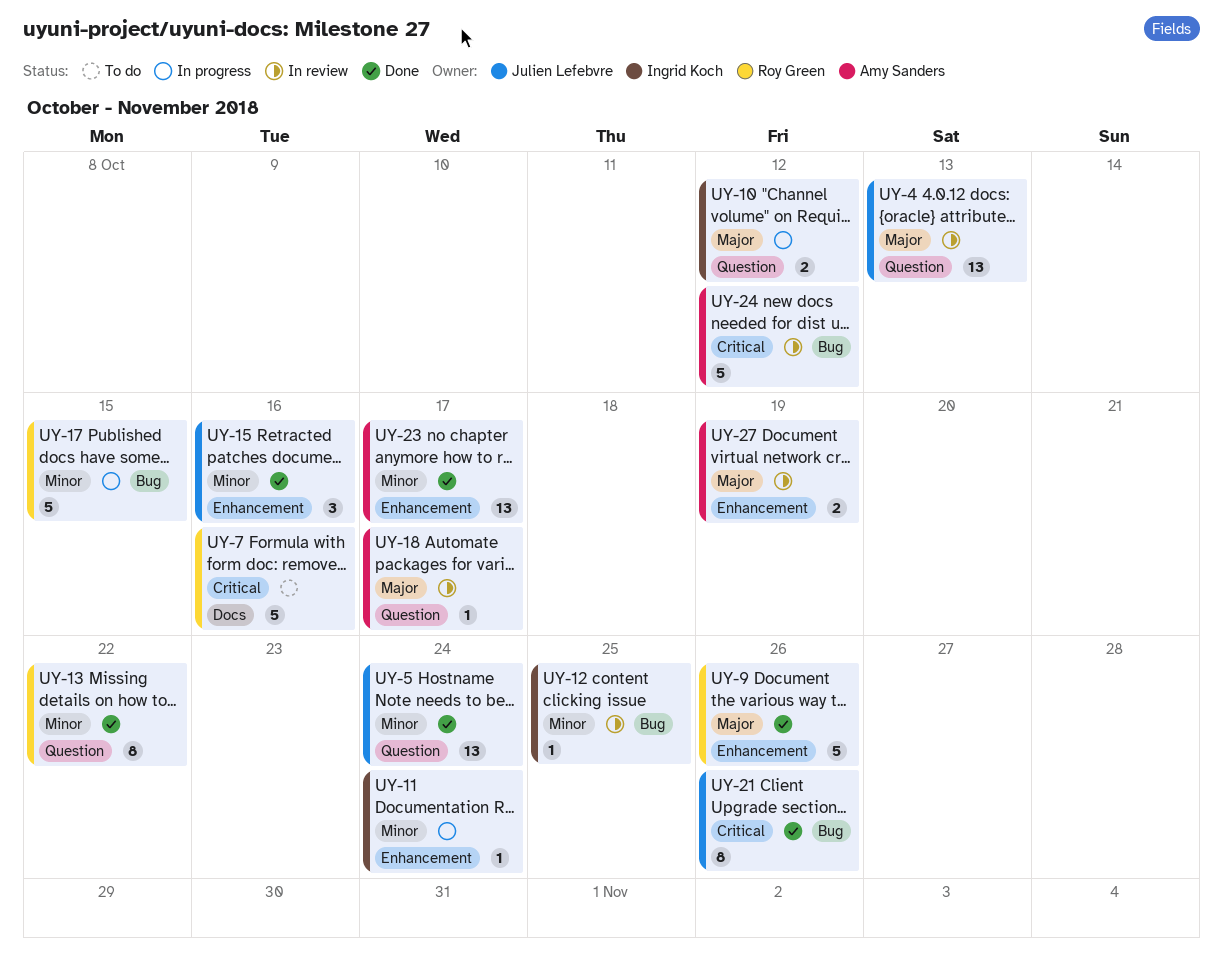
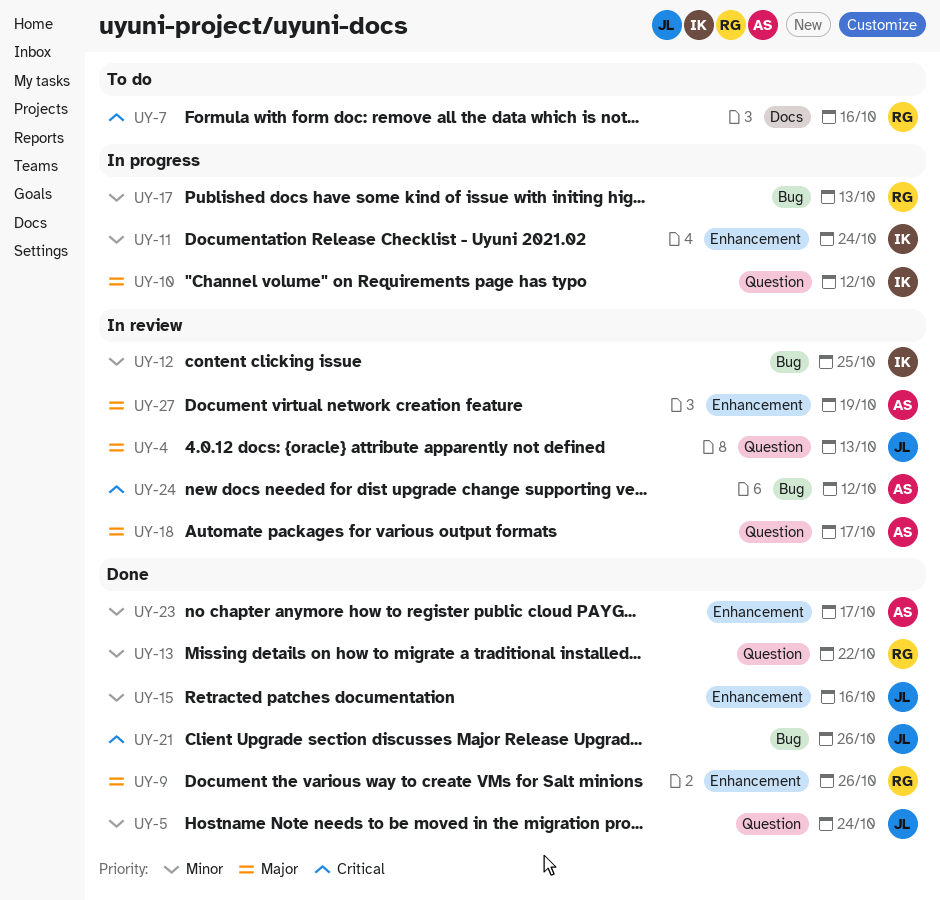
UY-17, due: Oct 15 -> Oct 13

